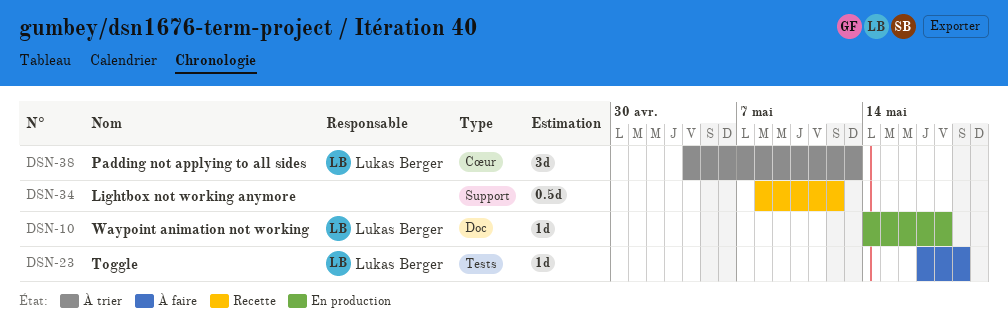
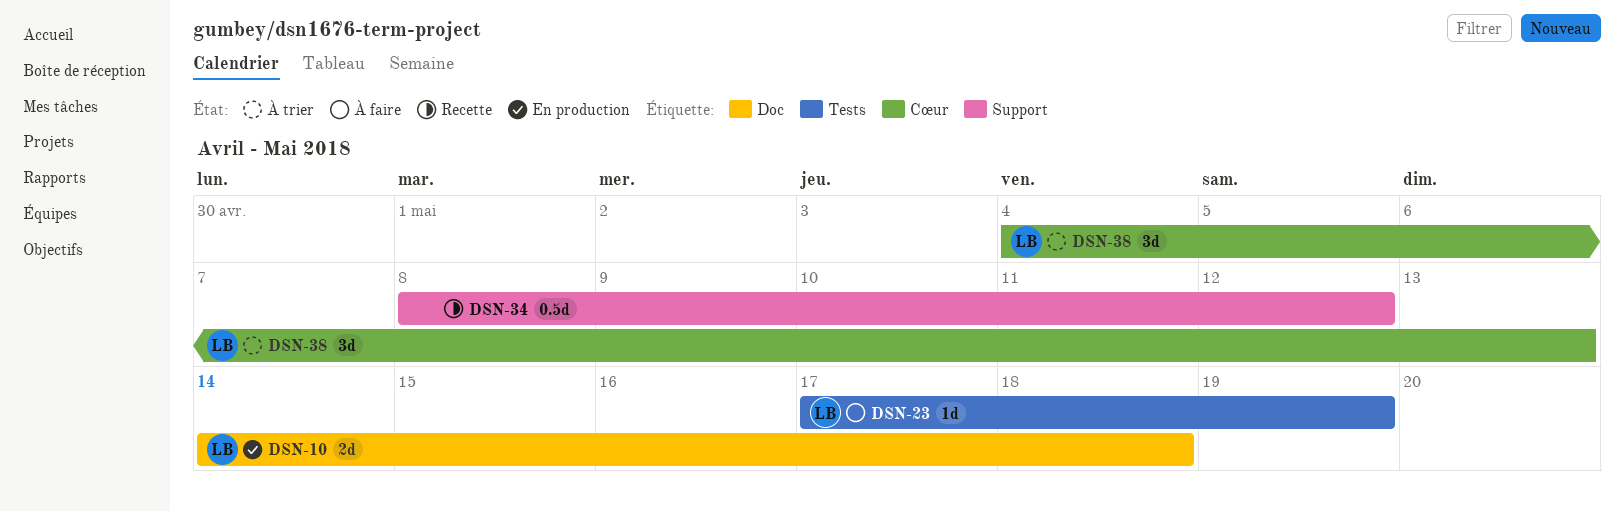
DSN-10, estimate: 1d -> 2d

